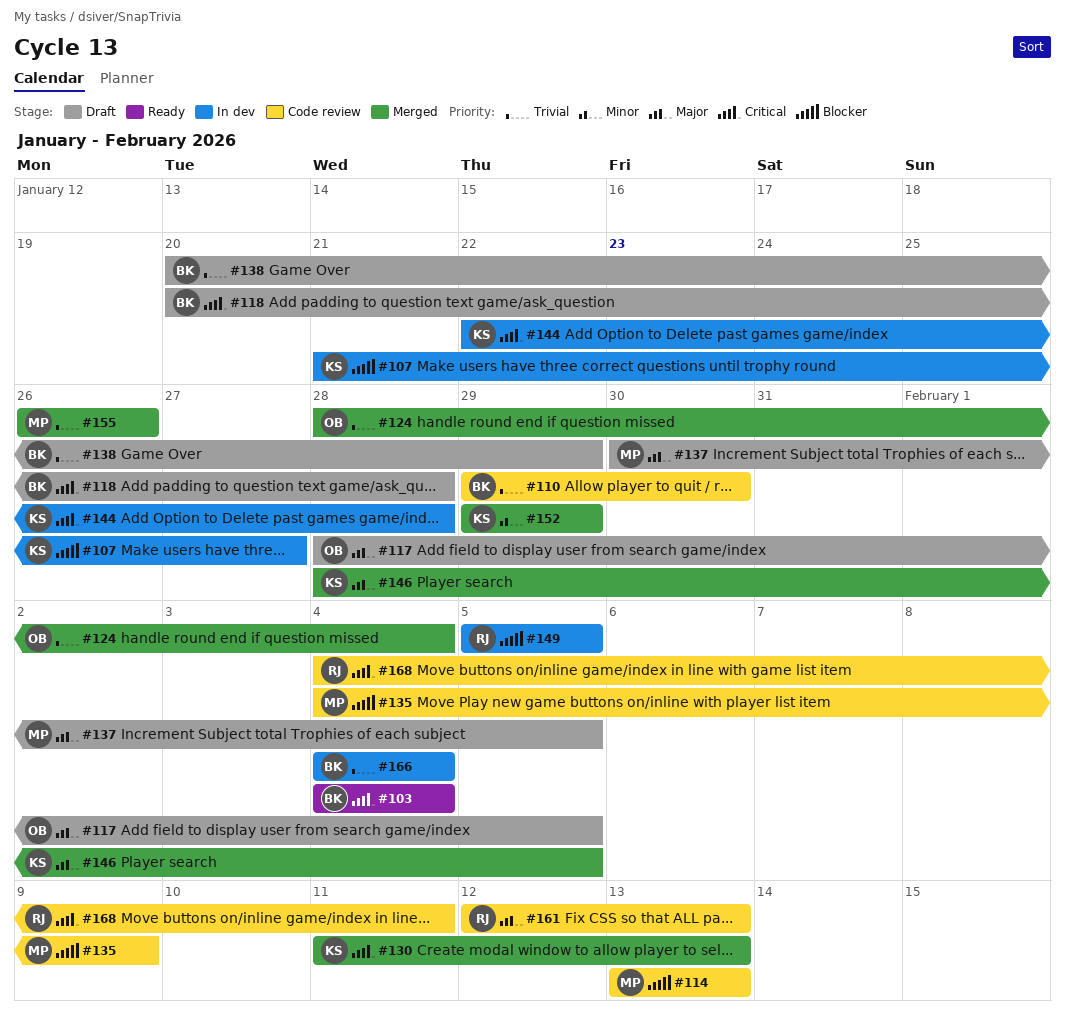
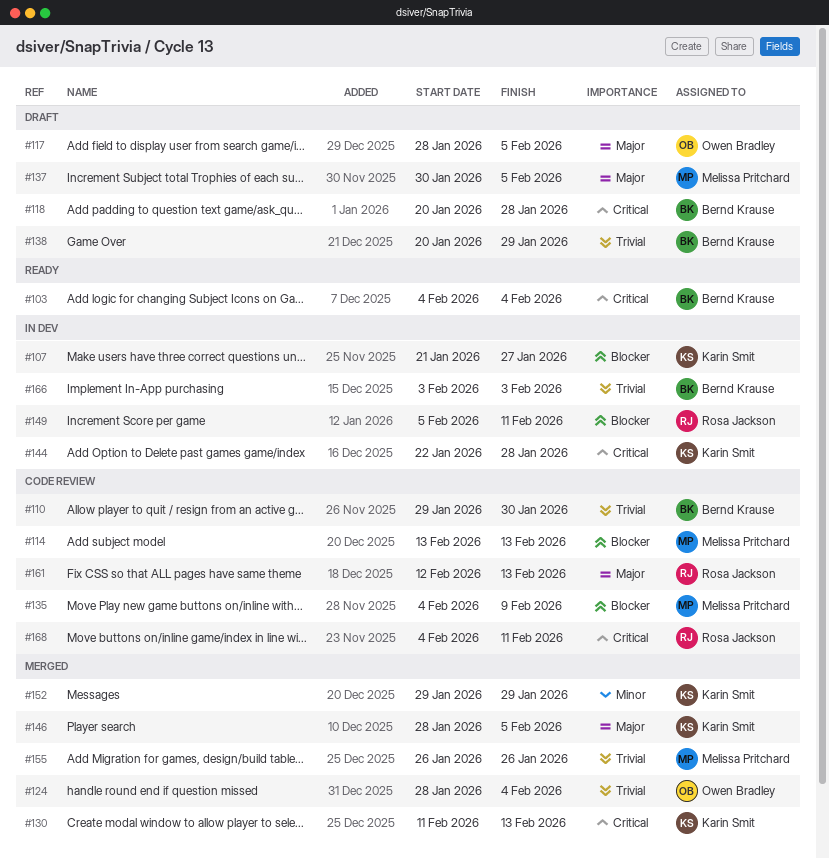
#149, due: Feb 5 -> Feb 11
#166, start: Feb 4 -> Feb 3
#166, due: Feb 4 -> Feb 3

